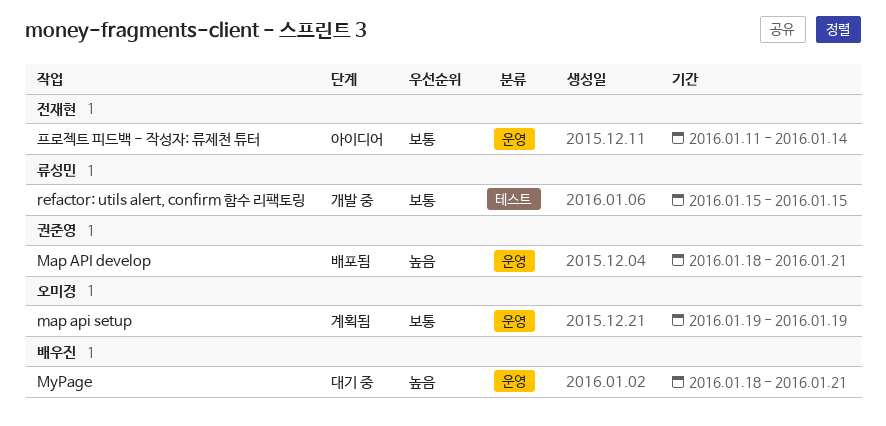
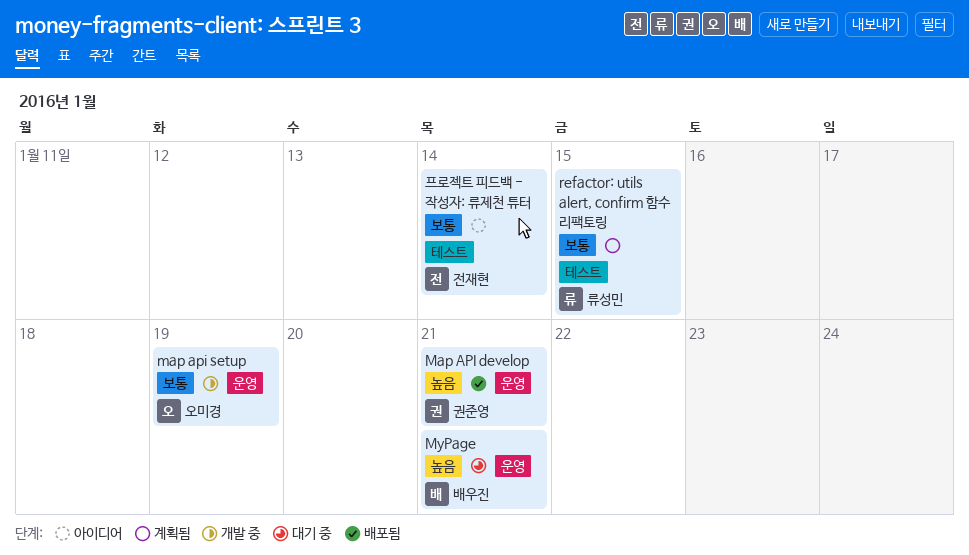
map api setup, status: 계획됨 -> 개발 중
refactor: utils alert, confirm 함수 리팩토링, status: 개발 중 -> 계획됨
프로젝트 피드백 - 작성자: 류제천 튜터, label: 운영 -> 테스트

